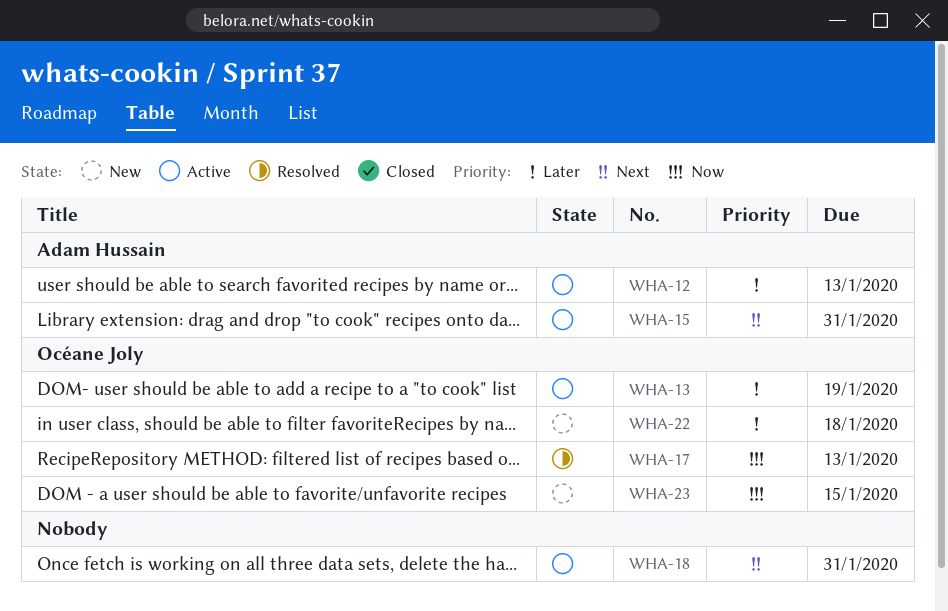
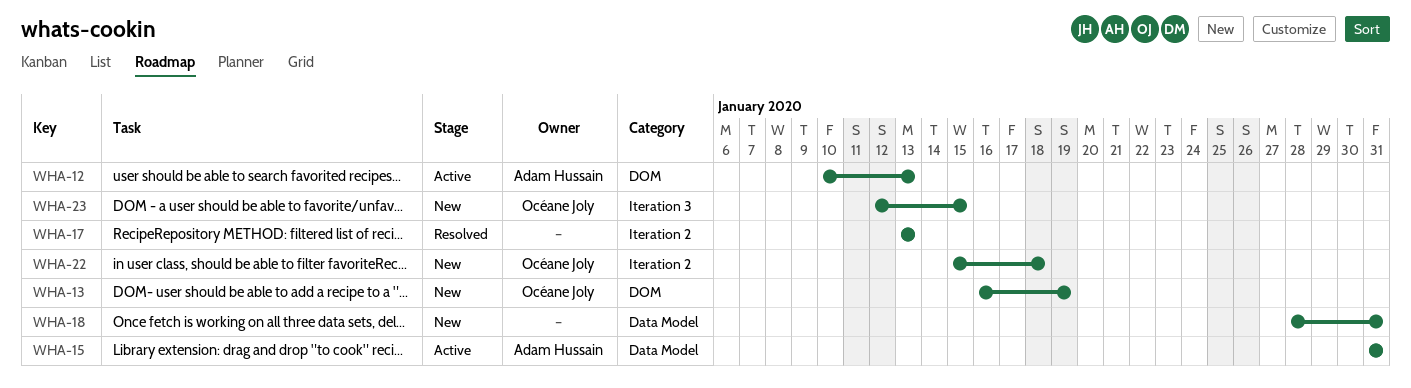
WHA-13, status: Active -> New
WHA-17, owner: Océane Joly -> none
WHA-18, status: Active -> New

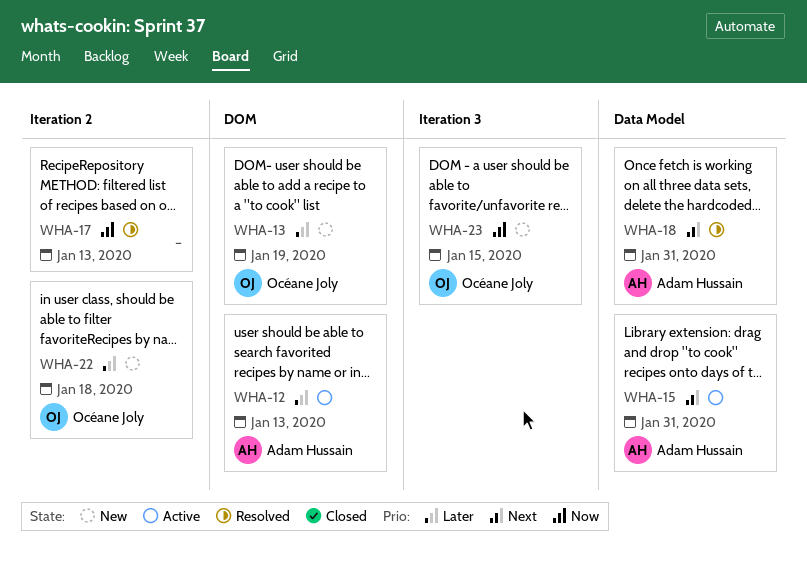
WHA-18, status: New -> Resolved
WHA-18, owner: none -> Adam Hussain

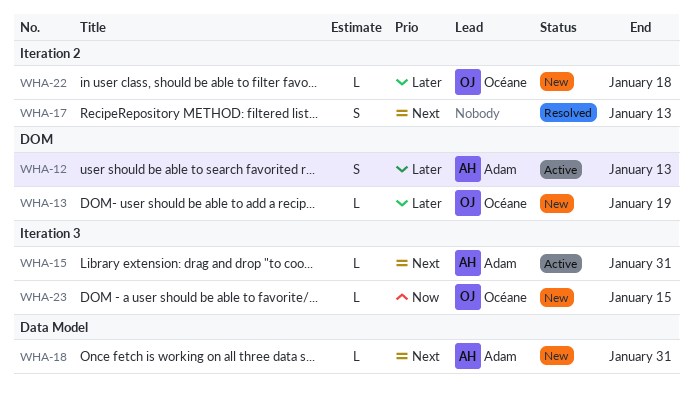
WHA-15, label: Data Model -> Iteration 3
WHA-17, priority: Now -> Next
WHA-18, status: Resolved -> New

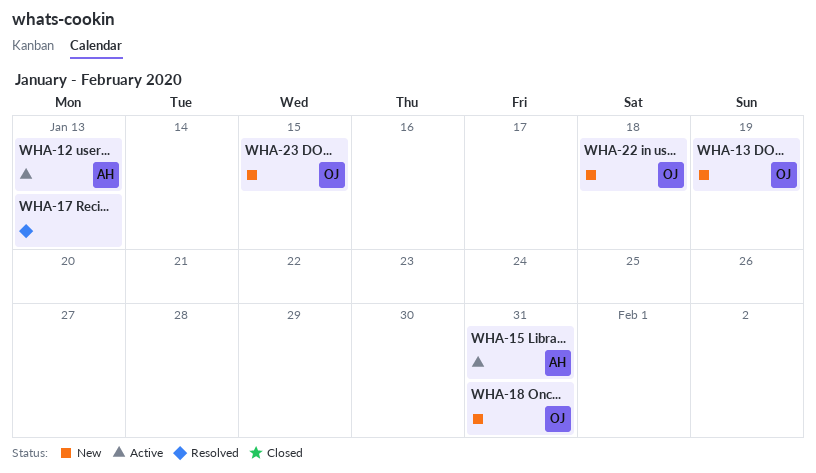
WHA-18, owner: Adam -> Océane

